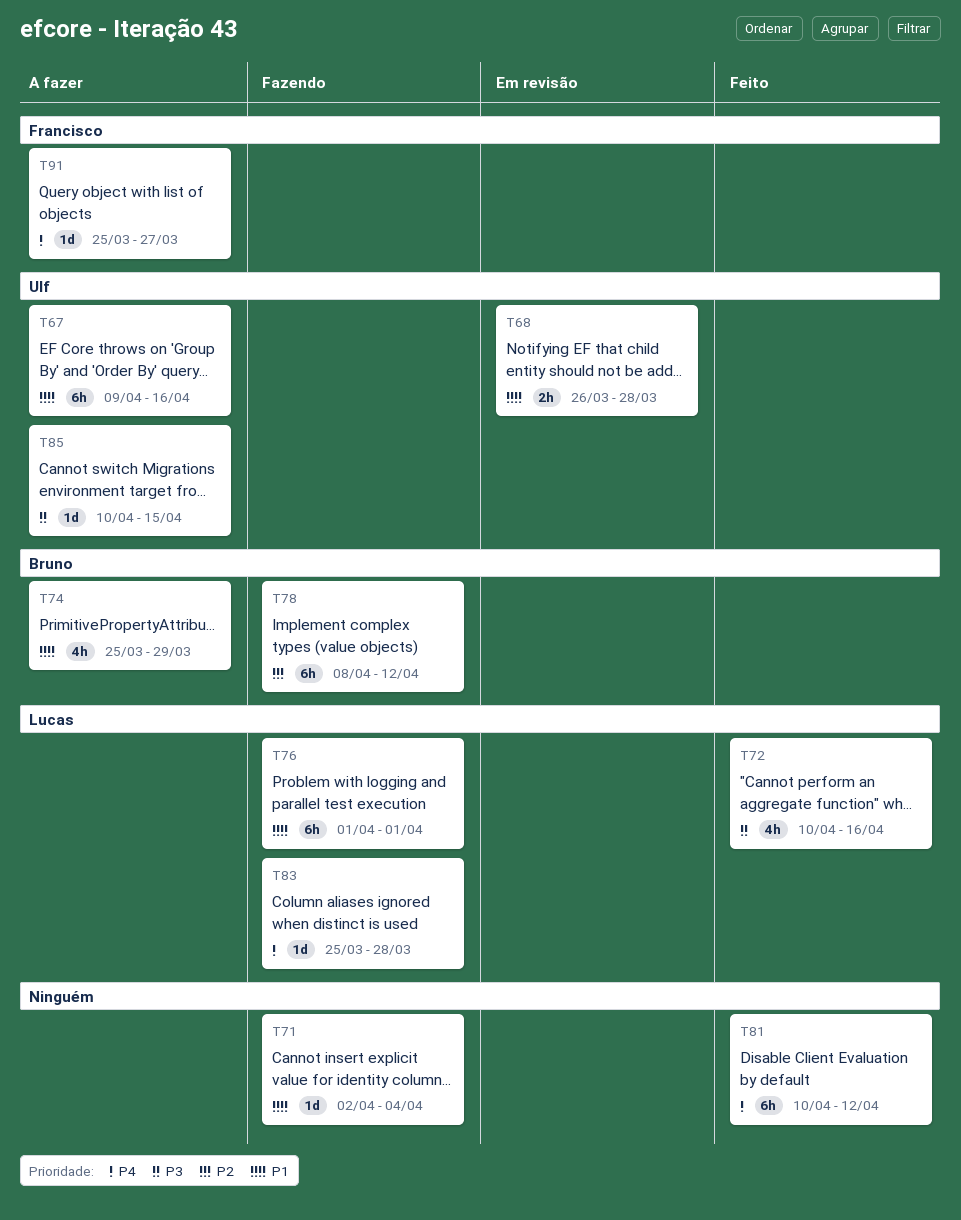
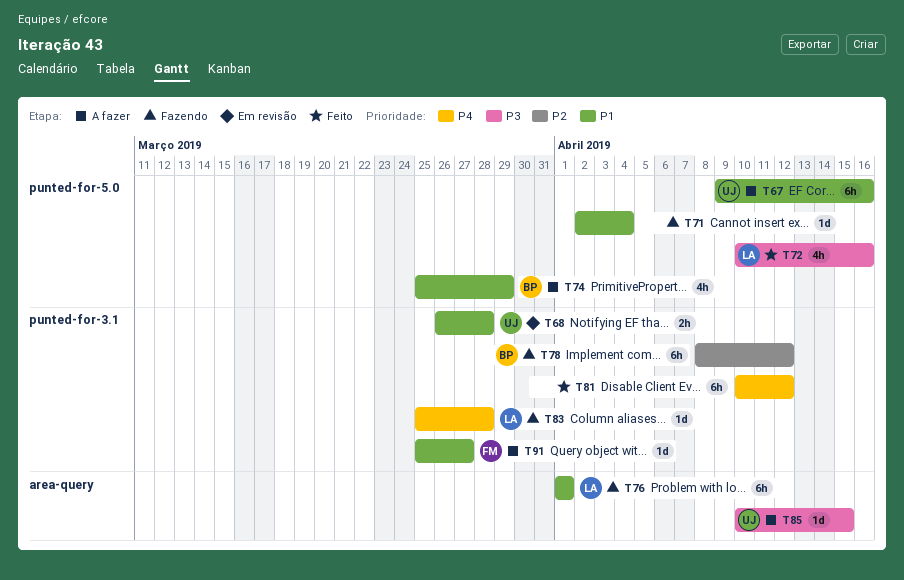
T91, priority: P4 -> P1

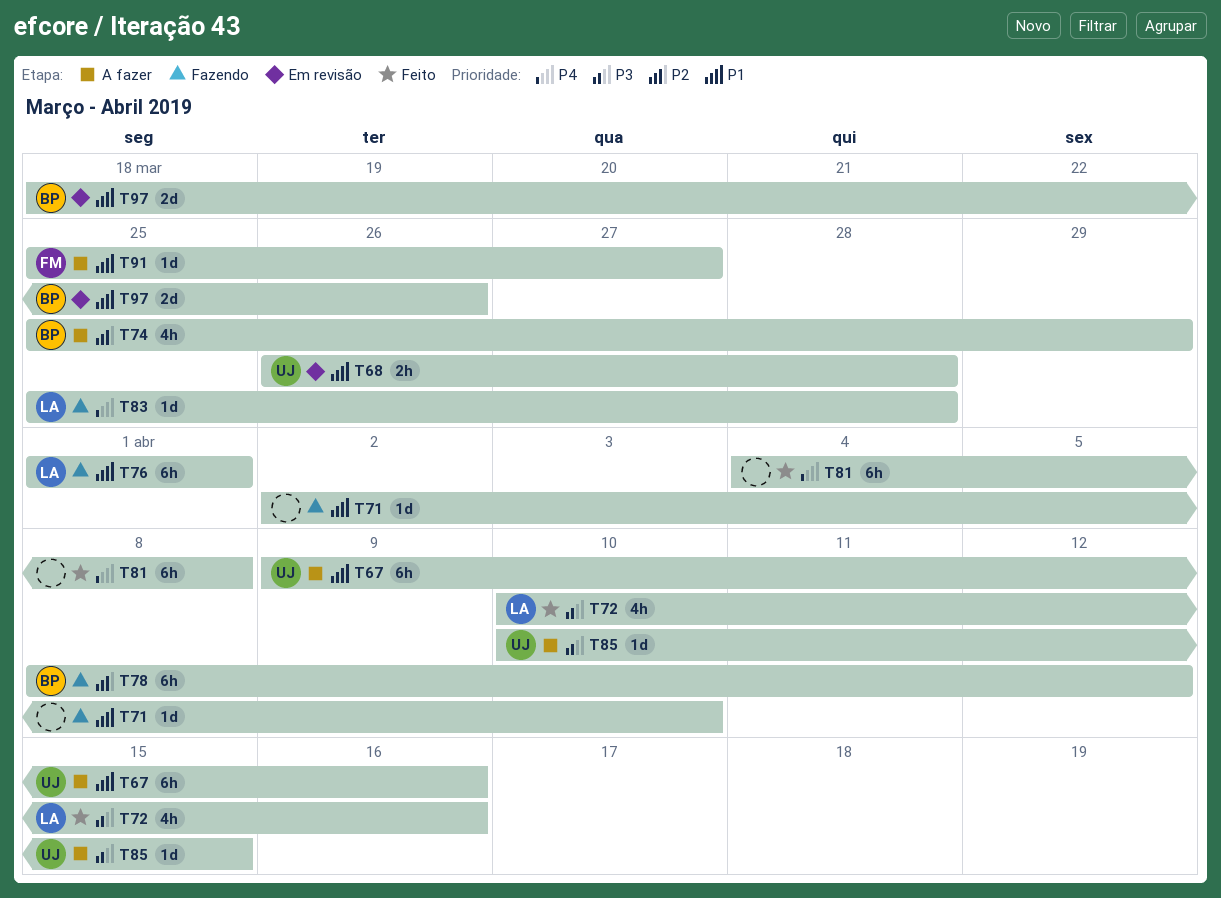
T71, due: Apr 4 -> Apr 10
T74, priority: P1 -> P2
T81, start: Apr 10 -> Apr 4
T81, due: Apr 12 -> Apr 8
T97: none -> present

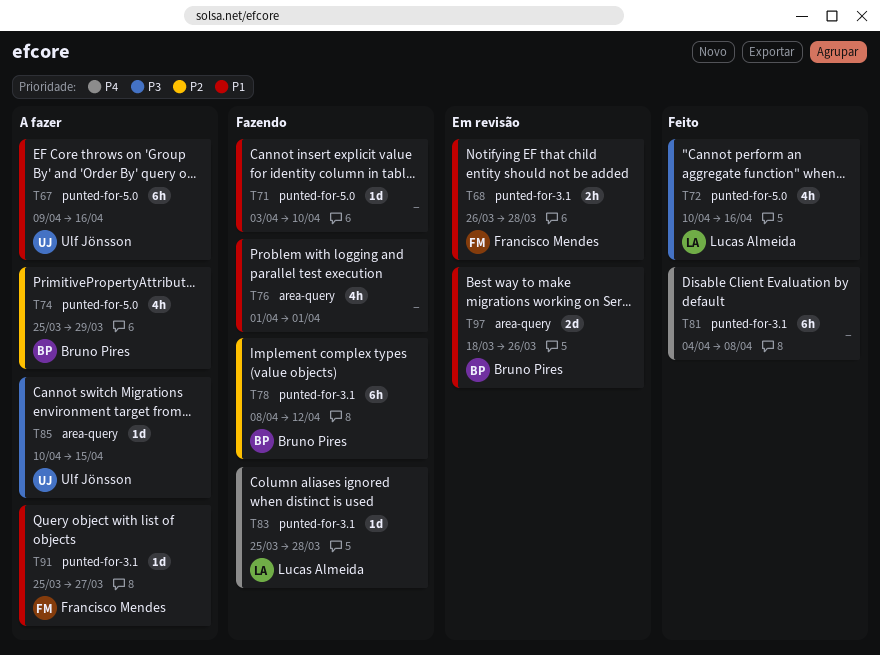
T68, owner: Ulf Jönsson -> Francisco Mendes
T71, start: Apr 2 -> Apr 3
T76, owner: Lucas Almeida -> none
T76, estimate: 6h -> 4h

